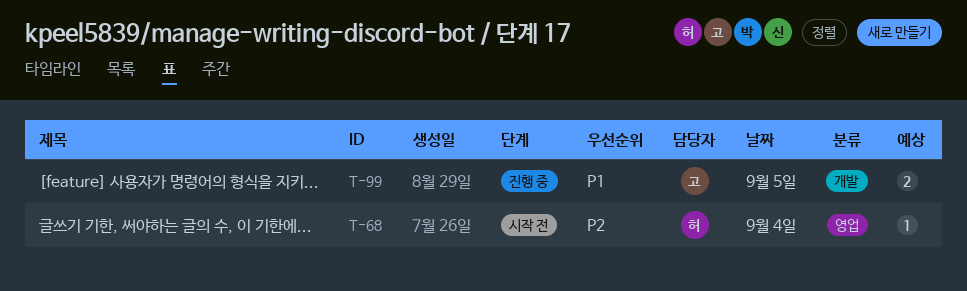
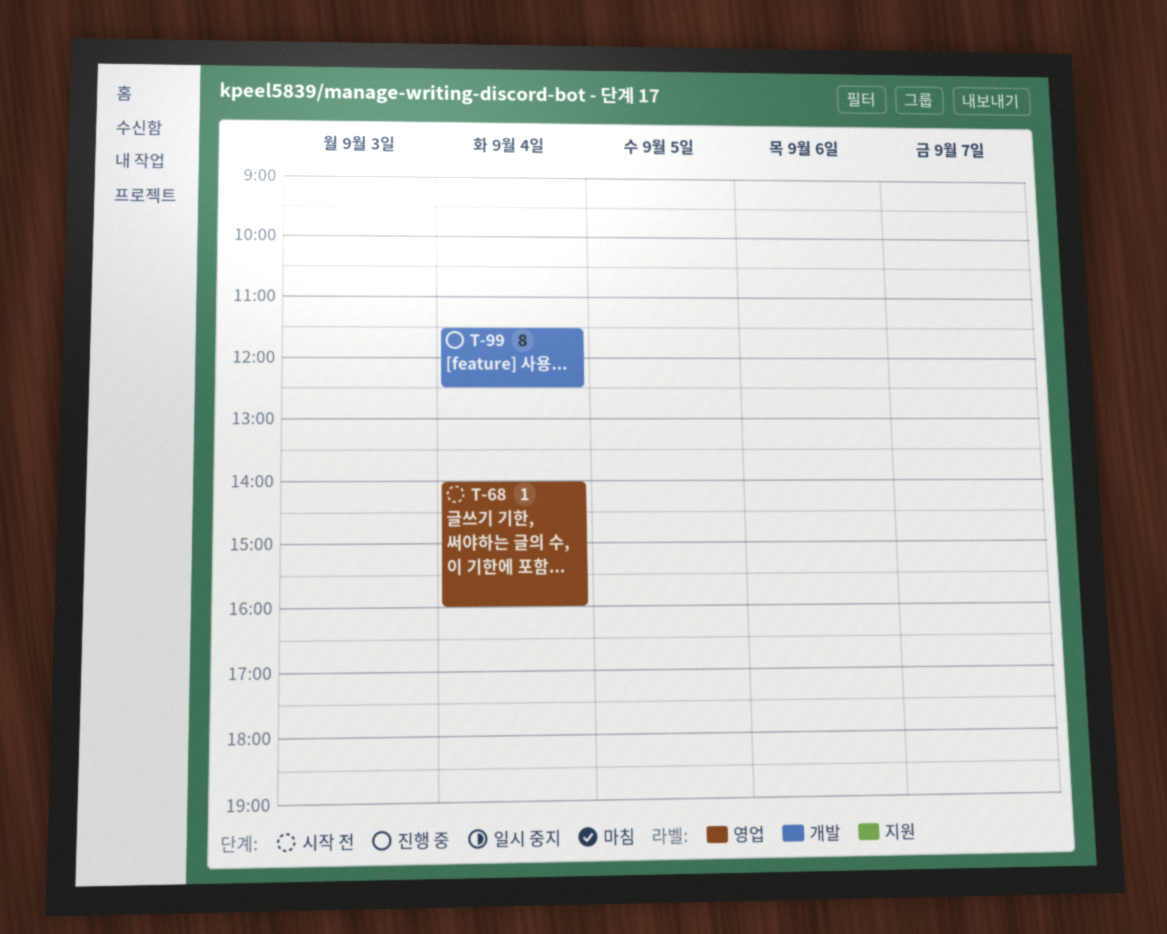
T-99, estimate: 2 -> 8
T-99, day: Sep 5 -> Sep 4

